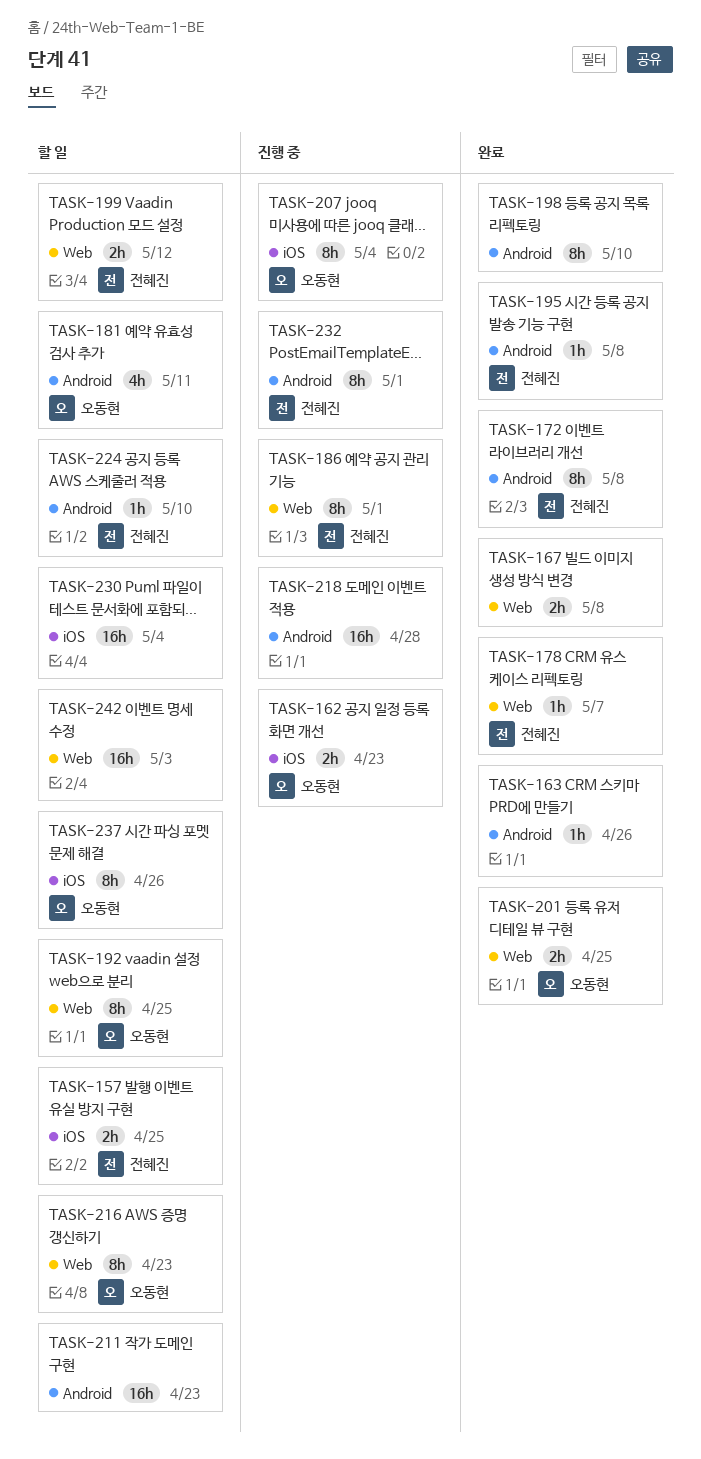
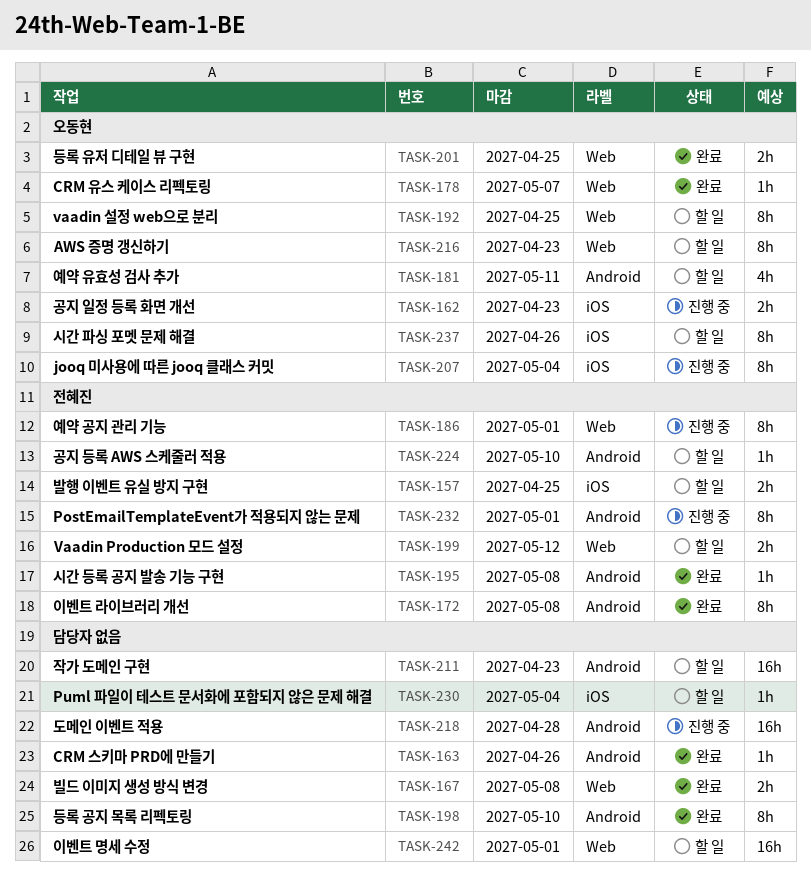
TASK-178, owner: 전혜진 -> 오동현
TASK-230, estimate: 16h -> 1h
TASK-242, due: May 3 -> May 1

